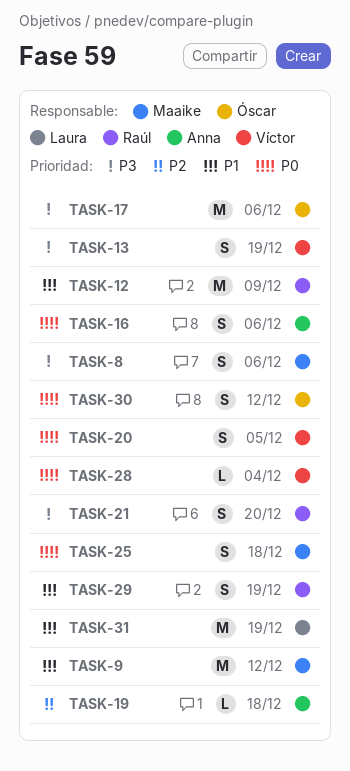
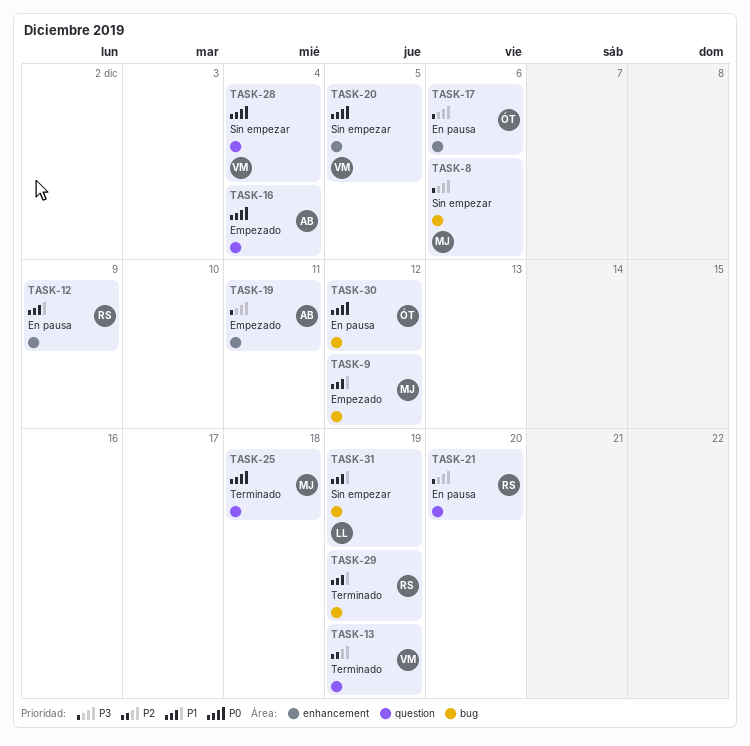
TASK-13, priority: P3 -> P2
TASK-16, due: Dec 6 -> Dec 4
TASK-19, priority: P2 -> P3
TASK-19, due: Dec 18 -> Dec 11

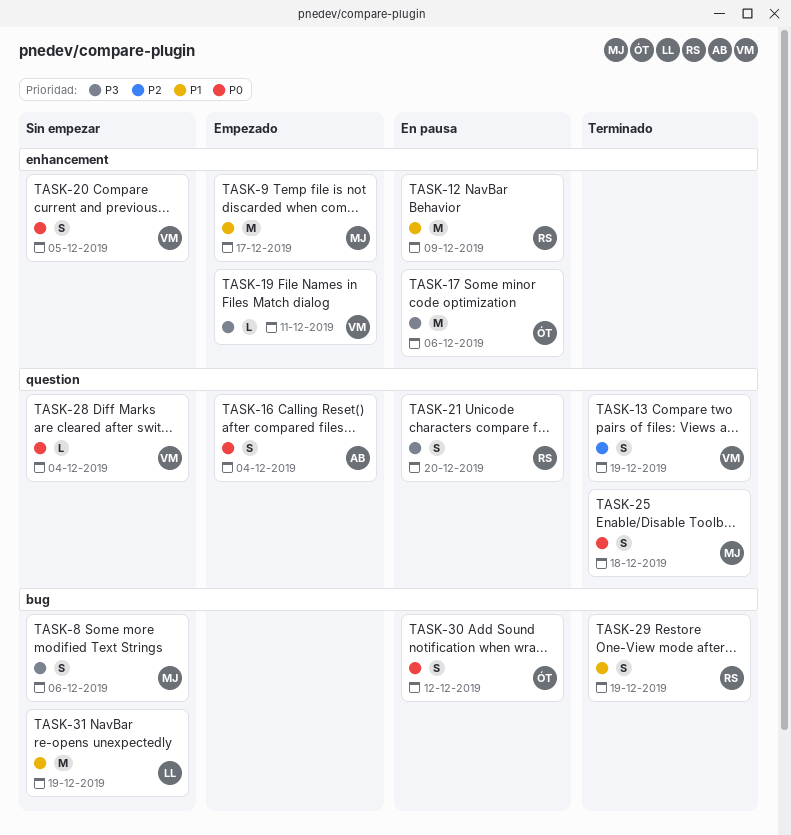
TASK-9, label: bug -> enhancement
TASK-9, due: Dec 12 -> Dec 17
TASK-19, owner: AB -> VM

